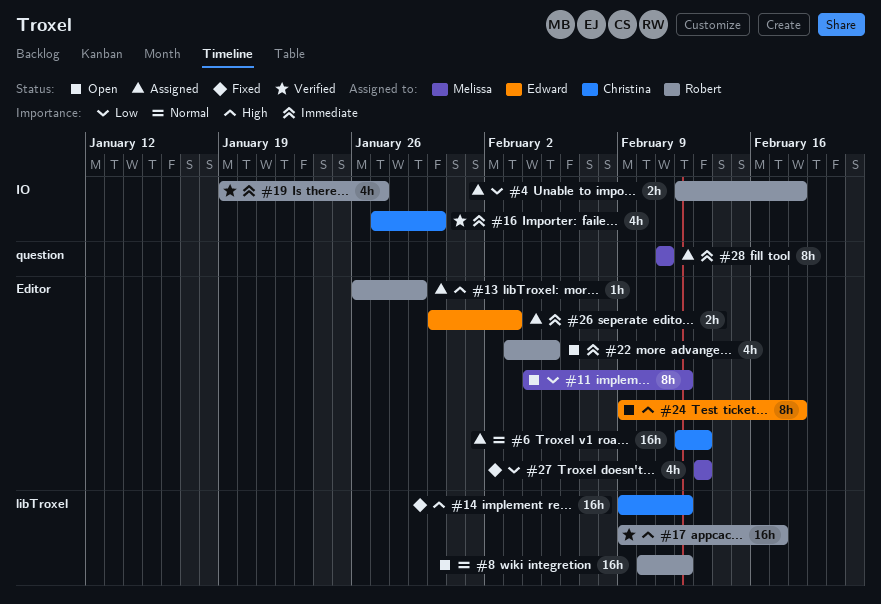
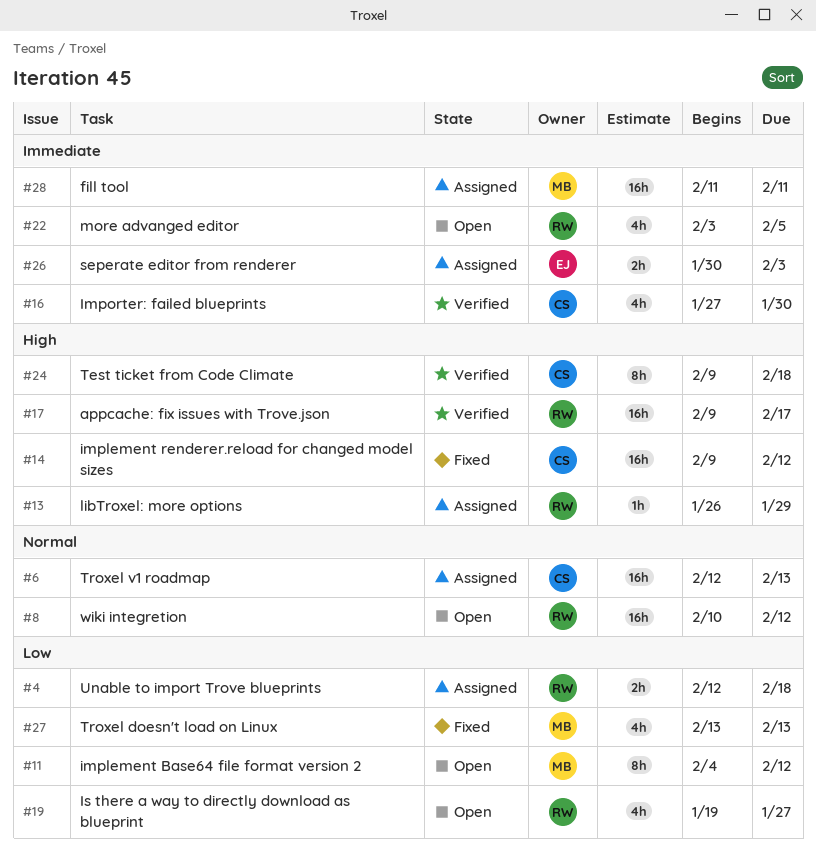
#19, status: Verified -> Open
#19, priority: Immediate -> Low
#24, status: Open -> Verified
#24, owner: Edward -> Christina
#28, estimate: 8h -> 16h

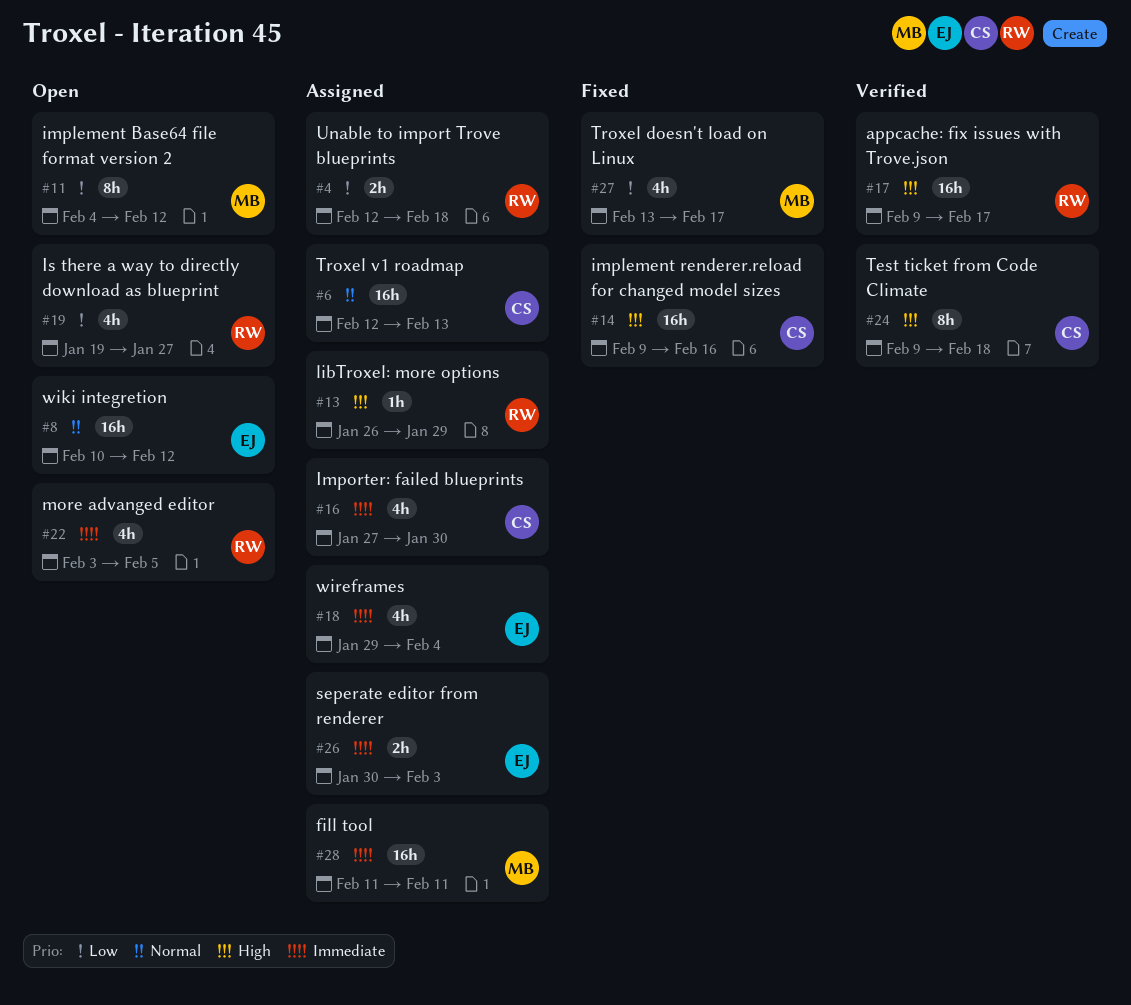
#8, owner: RW -> EJ
#14, due: Feb 12 -> Feb 16
#16, status: Verified -> Assigned
#18: none -> present
#27, due: Feb 13 -> Feb 17

